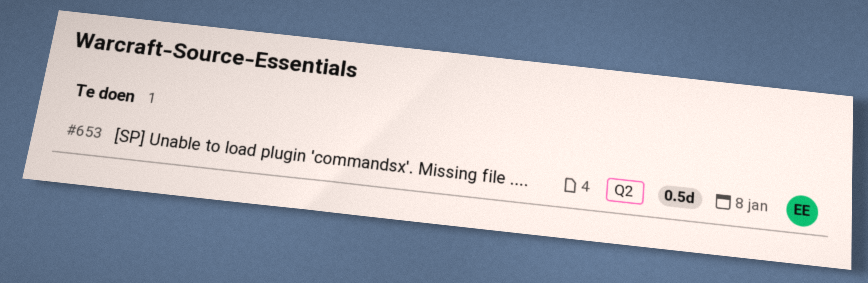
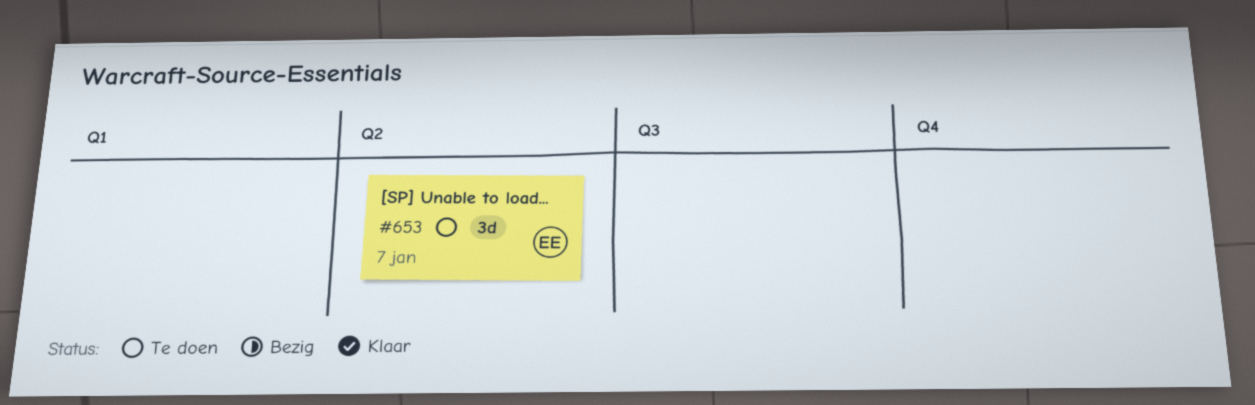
#653, estimate: 0.5d -> 3d
#653, due: Jan 8 -> Jan 7

